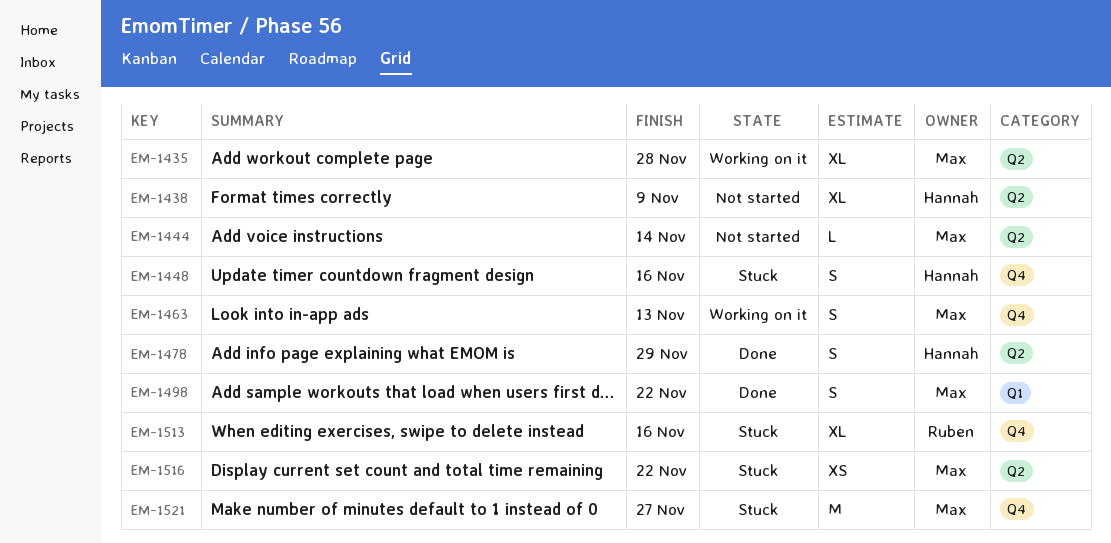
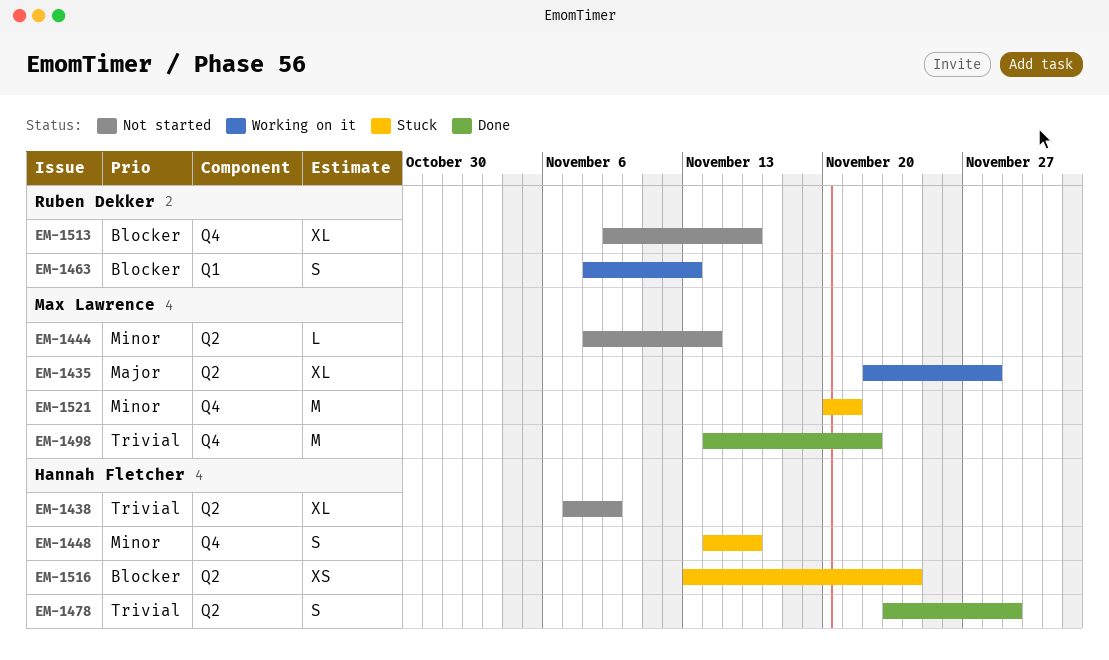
EM-1463, owner: Max Lawrence -> Ruben Dekker
EM-1463, label: Q4 -> Q1
EM-1498, label: Q1 -> Q4
EM-1498, estimate: S -> M
EM-1513, status: Stuck -> Not started
EM-1516, owner: Max Lawrence -> Hannah Fletcher
EM-1516, due: Nov 22 -> Nov 24
EM-1521, due: Nov 27 -> Nov 21

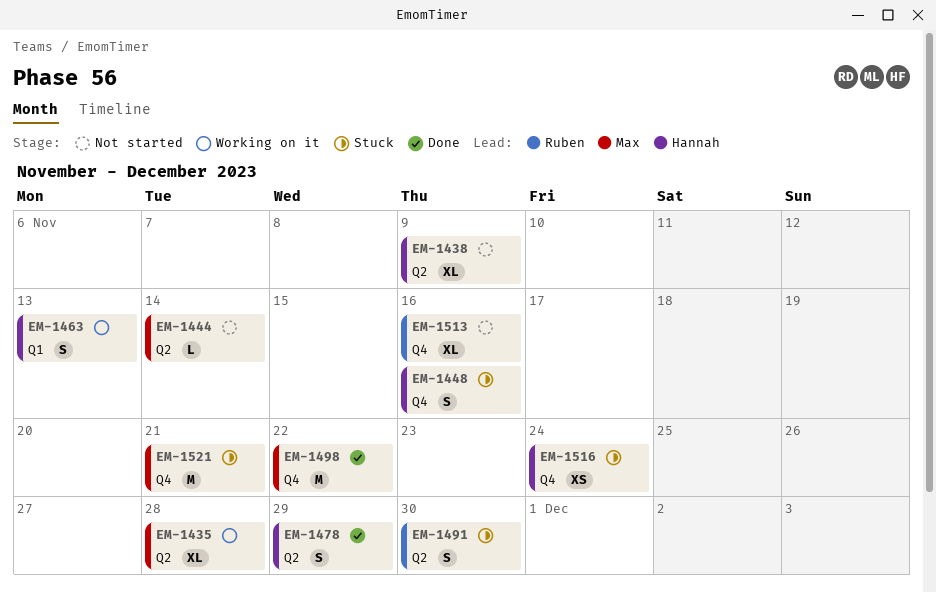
EM-1463, owner: Ruben Dekker -> Hannah Fletcher
EM-1491: none -> present
EM-1516, label: Q2 -> Q4

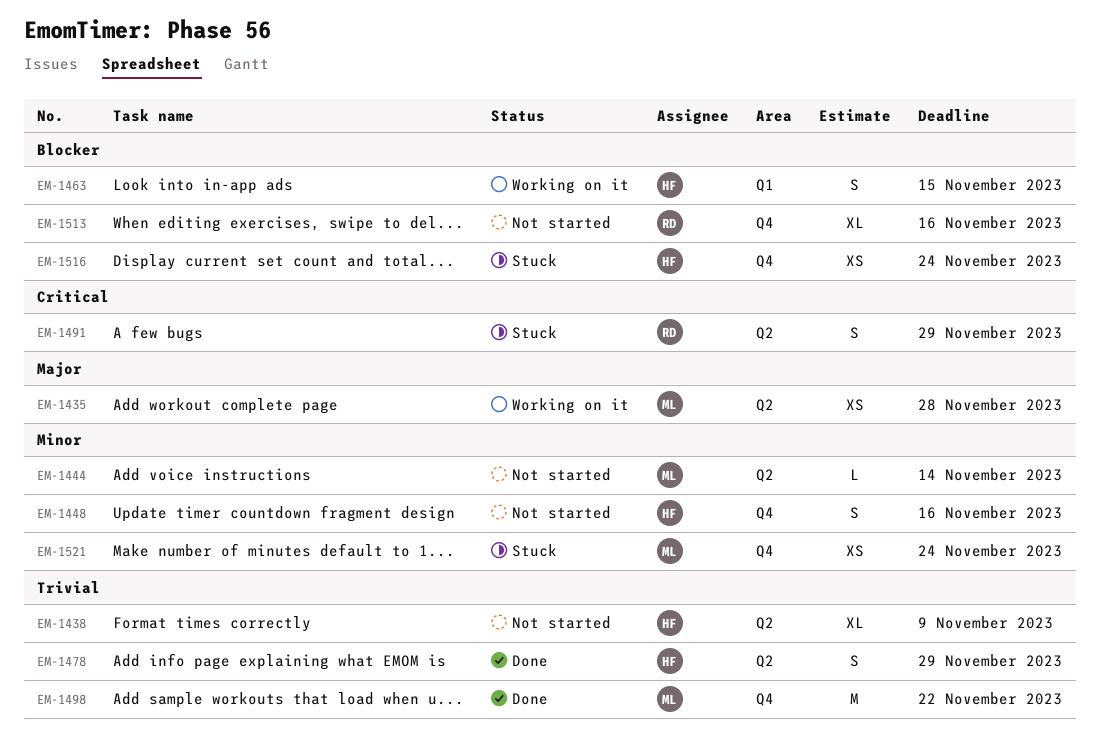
EM-1435, estimate: XL -> XS
EM-1448, status: Stuck -> Not started
EM-1463, due: Nov 13 -> Nov 15
EM-1491, due: Nov 30 -> Nov 29
EM-1521, estimate: M -> XS
EM-1521, due: Nov 21 -> Nov 24

